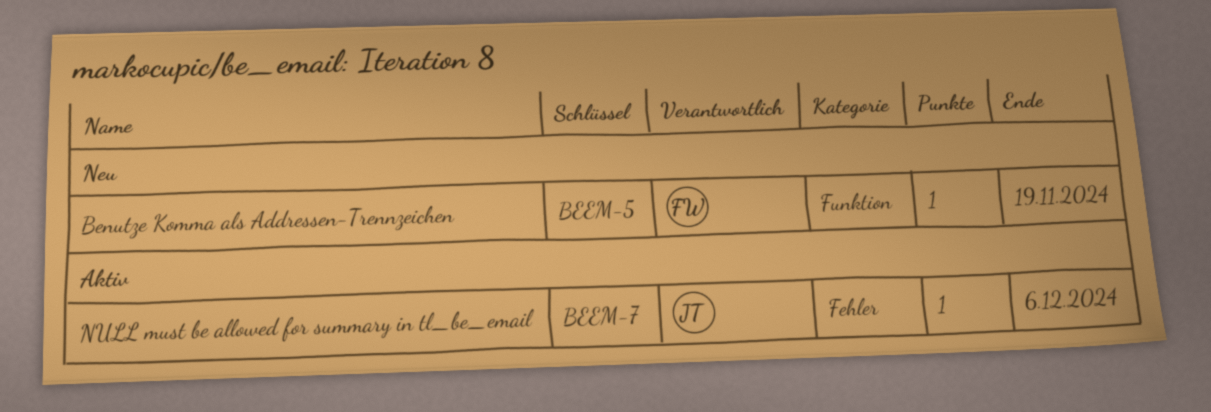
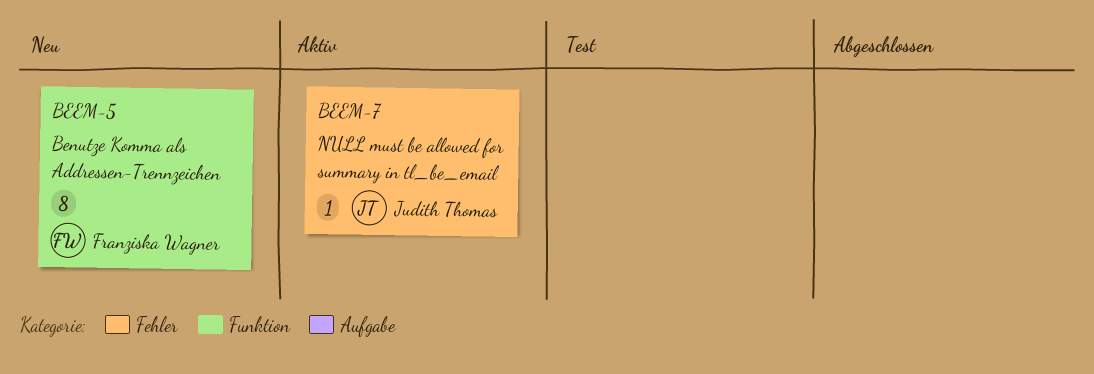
BEEM-5, estimate: 1 -> 8

